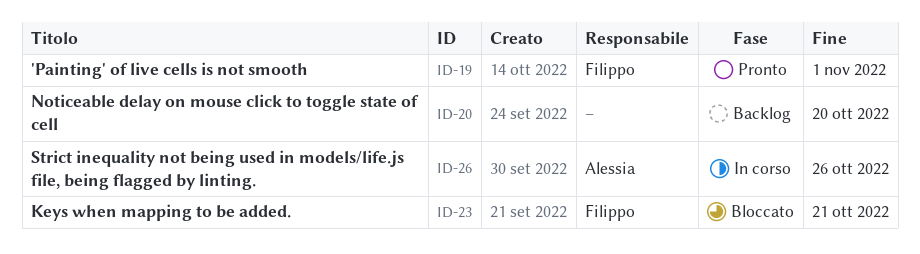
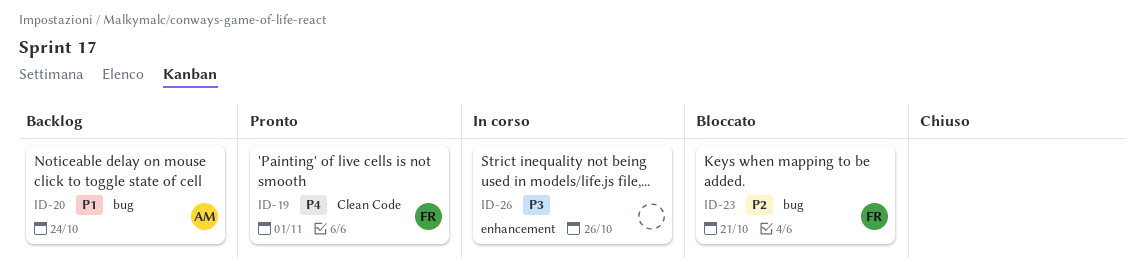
ID-20, owner: none -> Alessia
ID-20, due: Oct 20 -> Oct 24
ID-26, owner: Alessia -> none

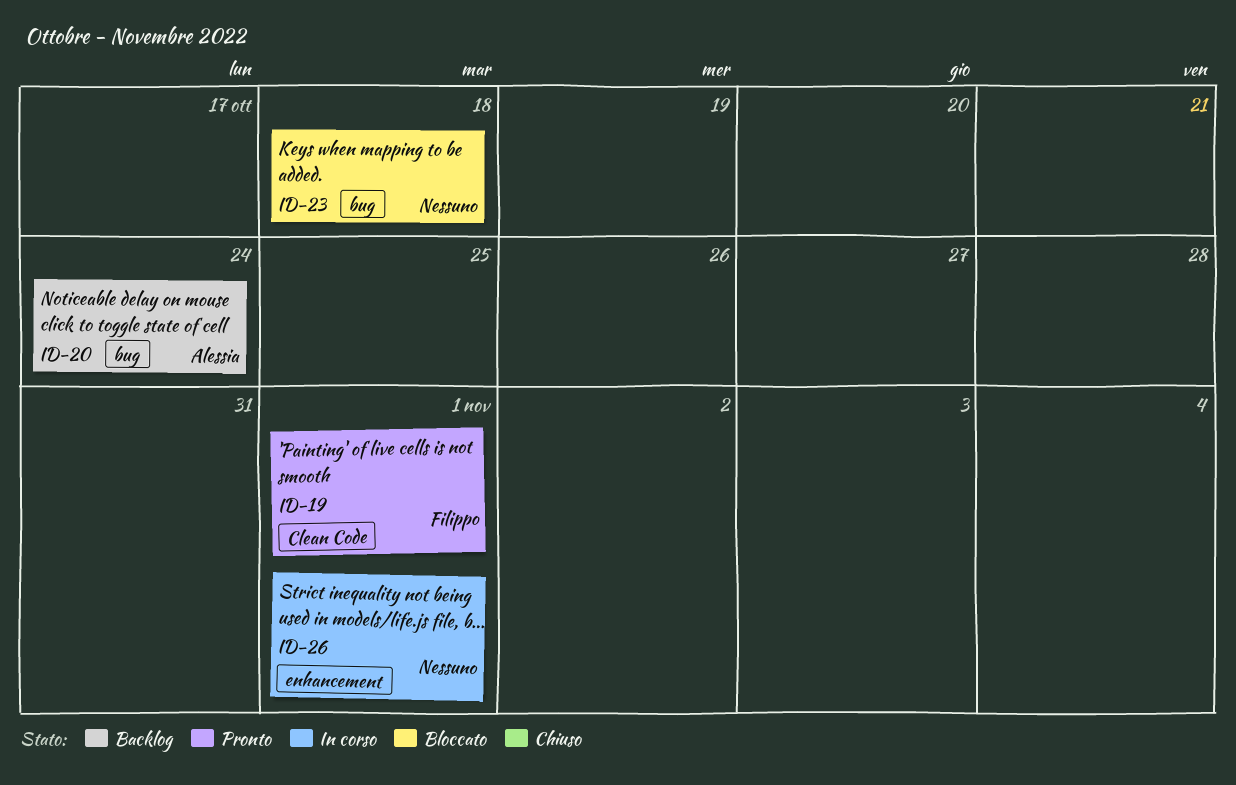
ID-23, owner: Filippo -> none
ID-23, due: Oct 21 -> Oct 18
ID-26, due: Oct 26 -> Nov 1

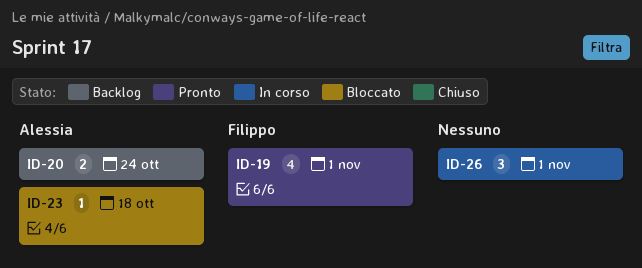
ID-23, owner: none -> Alessia

